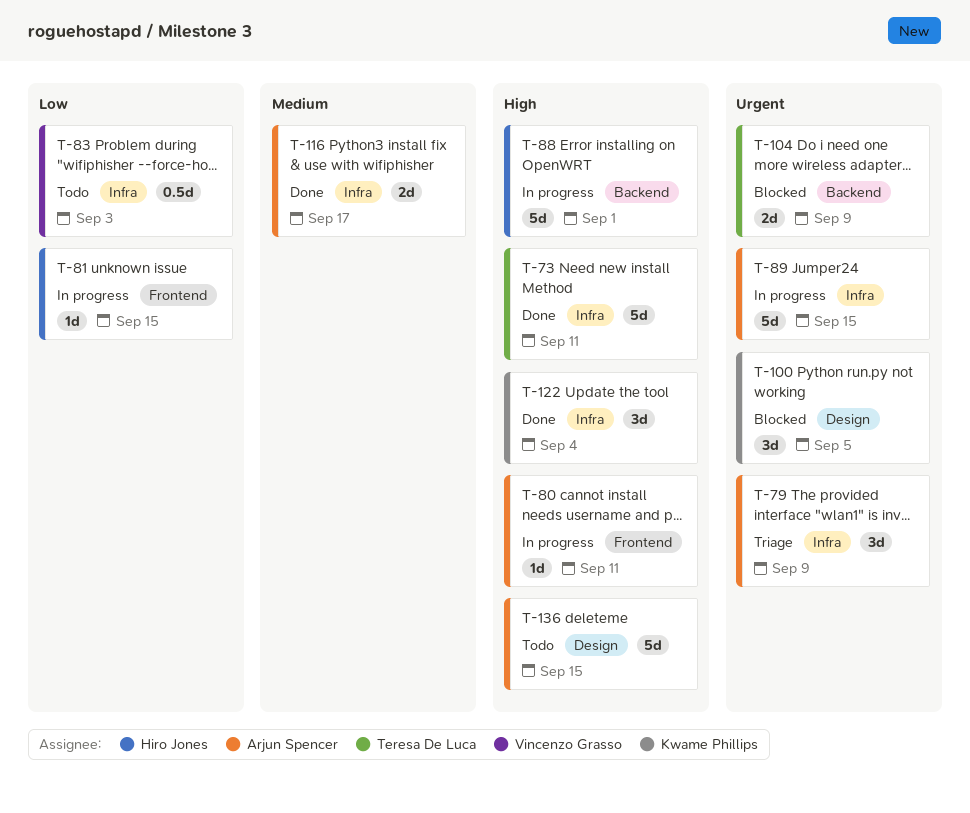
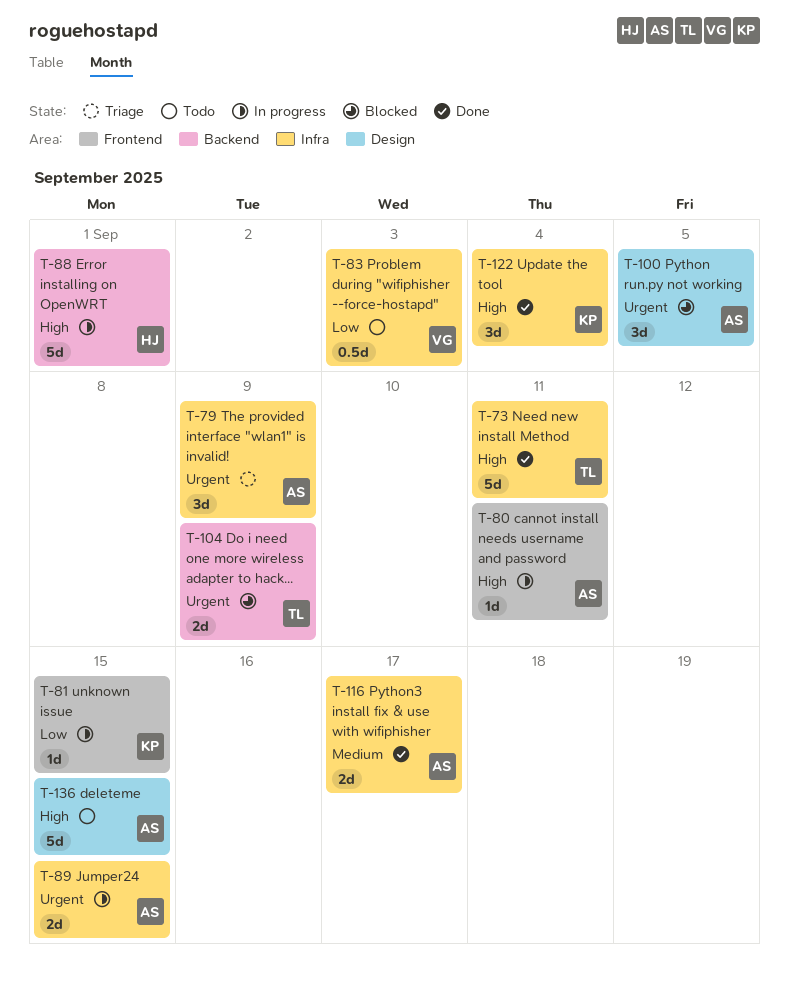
T-81, owner: Hiro Jones -> Kwame Phillips
T-89, estimate: 5d -> 2d
T-100, owner: Kwame Phillips -> Arjun Spencer

